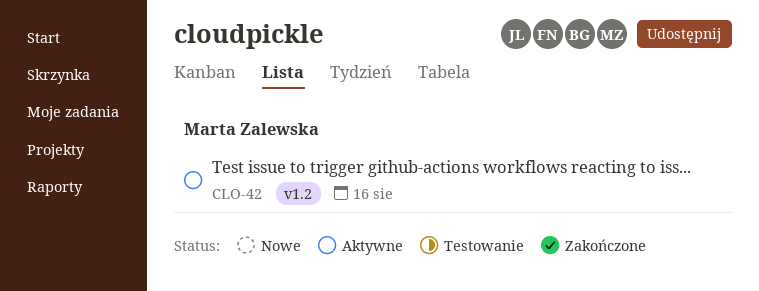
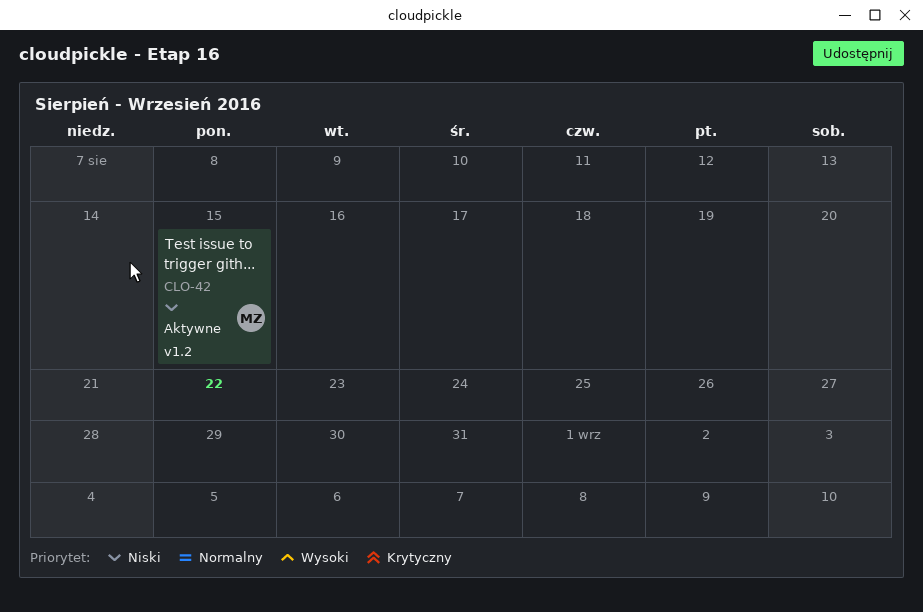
CLO-42, due: Aug 16 -> Aug 15

